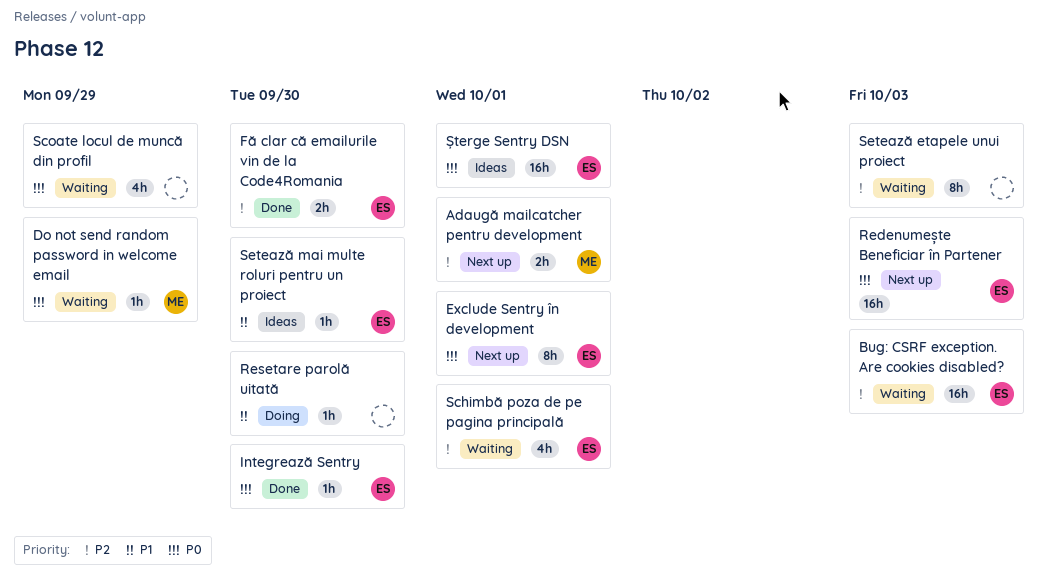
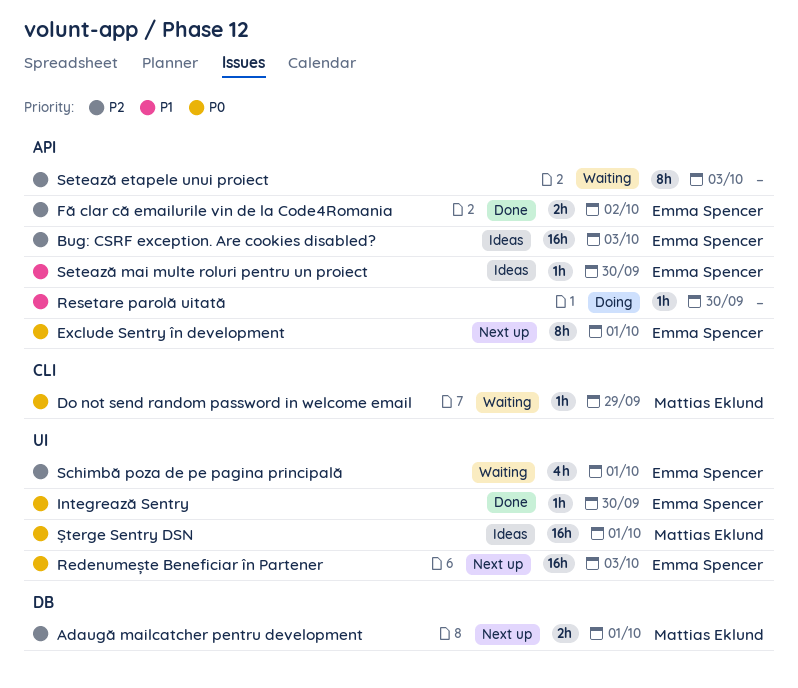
Bug: CSRF exception. Are cookies disabled?, status: Waiting -> Ideas
Fă clar că emailurile vin de la Code4Romania, due: Sep 30 -> Oct 2
Scoate locul de muncă din profil: present -> none
Șterge Sentry DSN, owner: Emma Spencer -> Mattias Eklund

